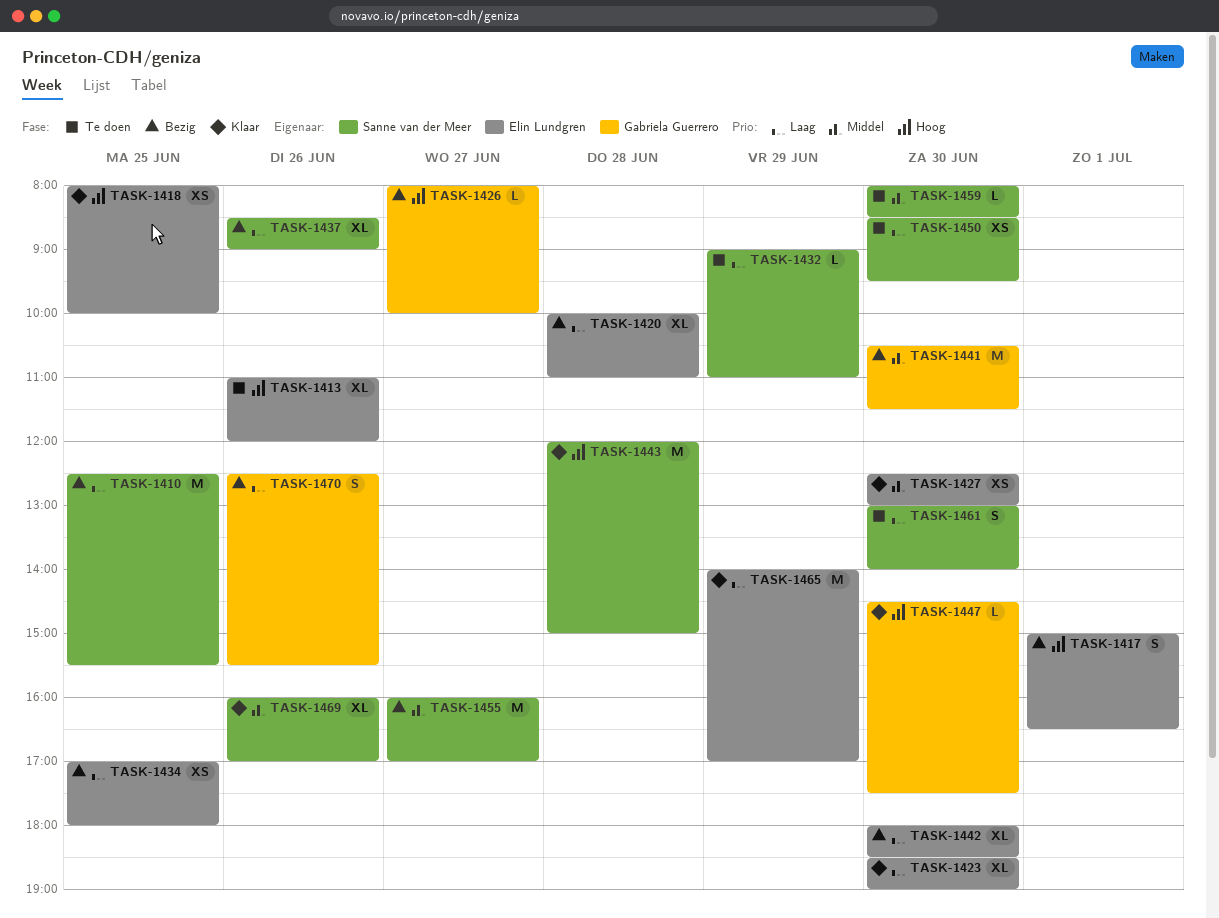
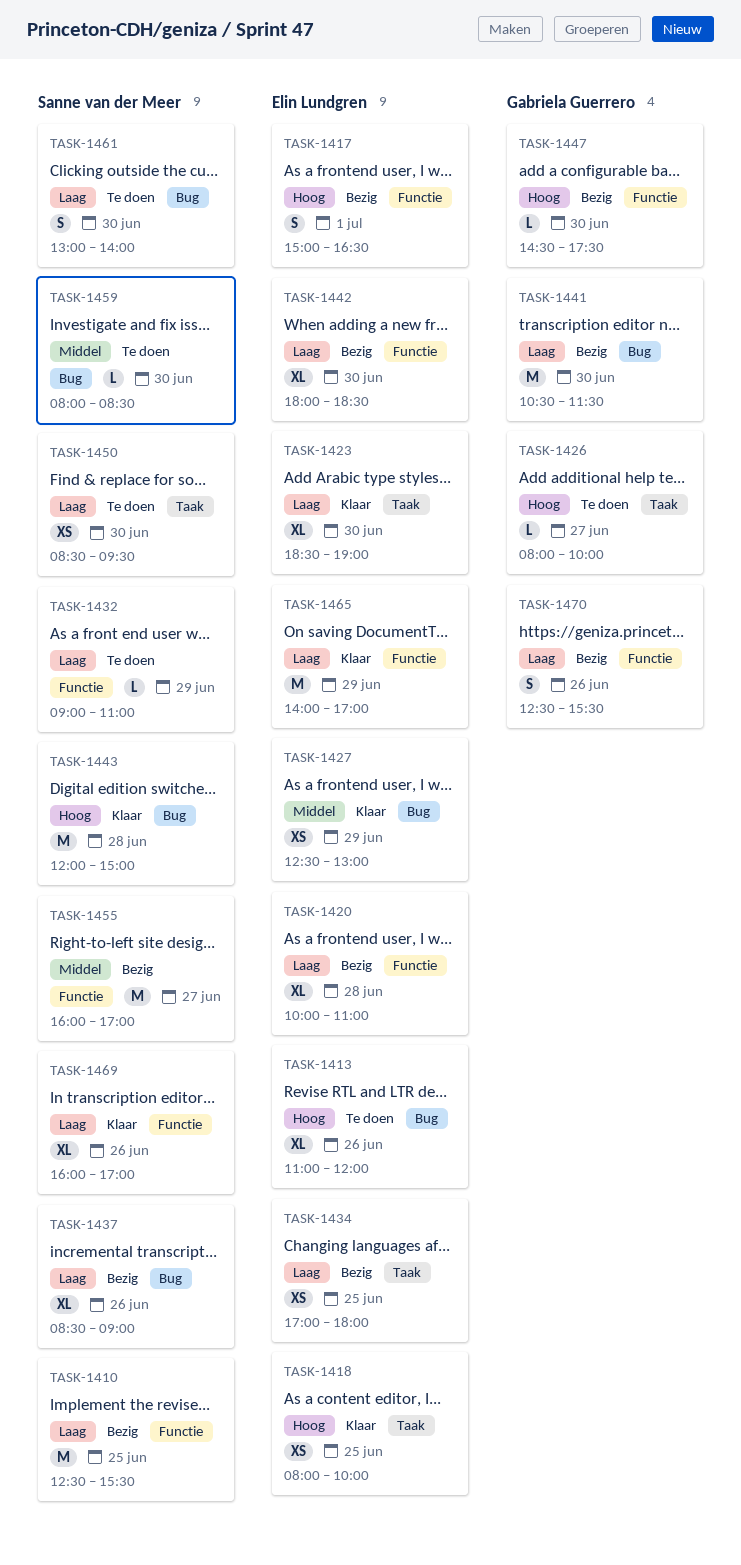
TASK-1426, status: Bezig -> Te doen
TASK-1427, day: Jun 30 -> Jun 29
TASK-1441, priority: Middel -> Laag
TASK-1447, status: Klaar -> Bezig
TASK-1469, priority: Middel -> Laag

